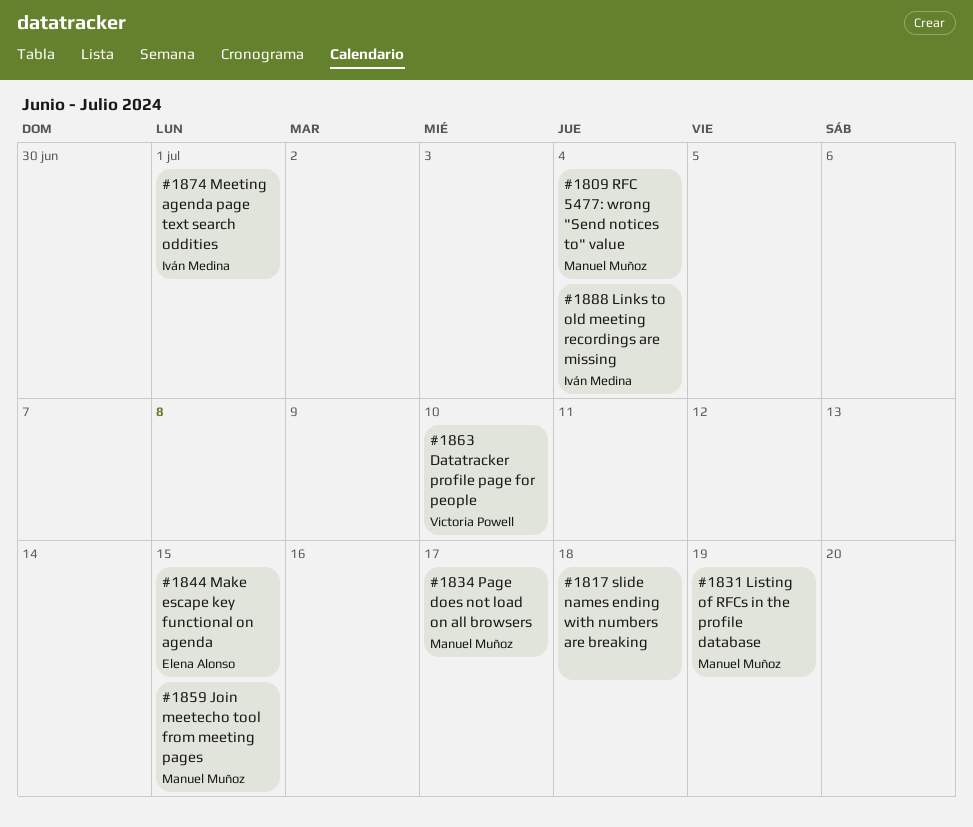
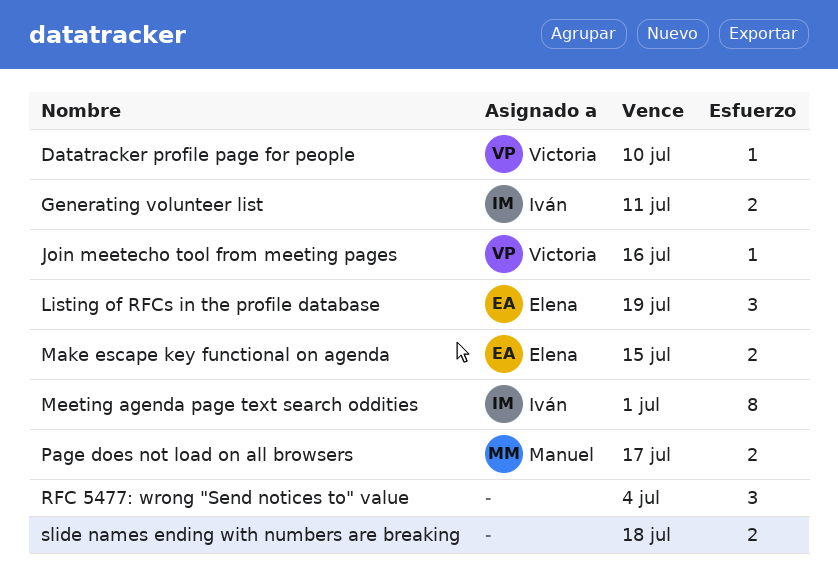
Generating volunteer list: none -> present
Join meetecho tool from meeting pages, owner: Manuel Muñoz -> Victoria Powell
Join meetecho tool from meeting pages, due: Jul 15 -> Jul 16
Links to old meeting recordings are missing: present -> none
Listing of RFCs in the profile database, owner: Manuel Muñoz -> Elena Alonso
RFC 5477: wrong "Send notices to" value, owner: Manuel Muñoz -> none

